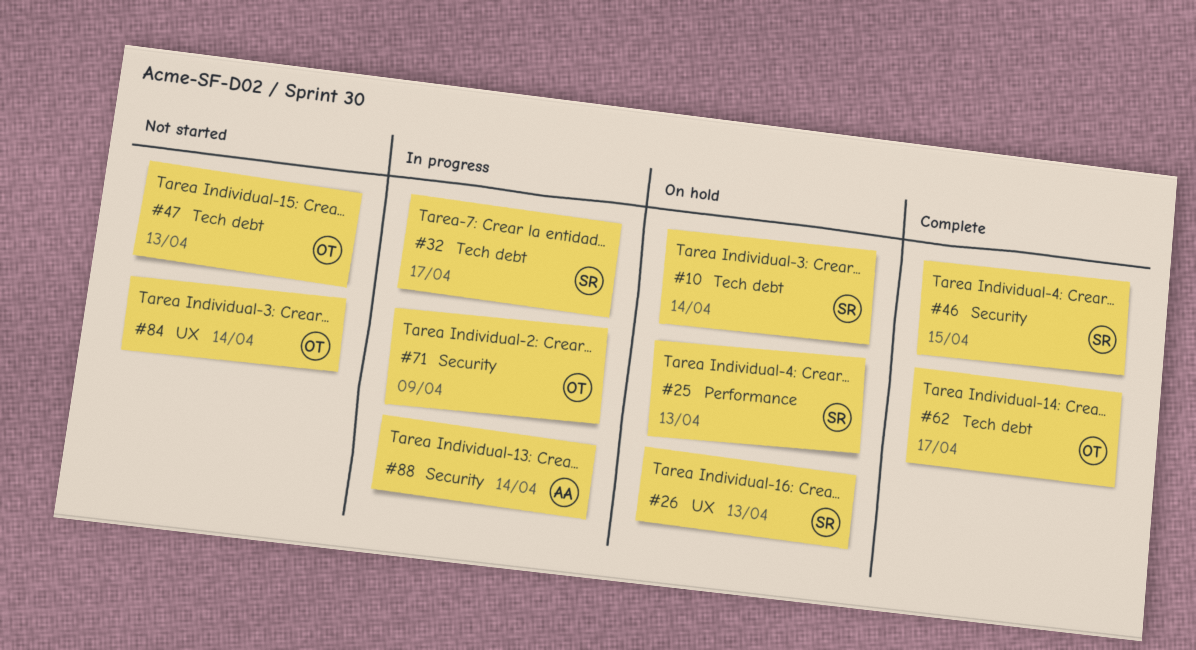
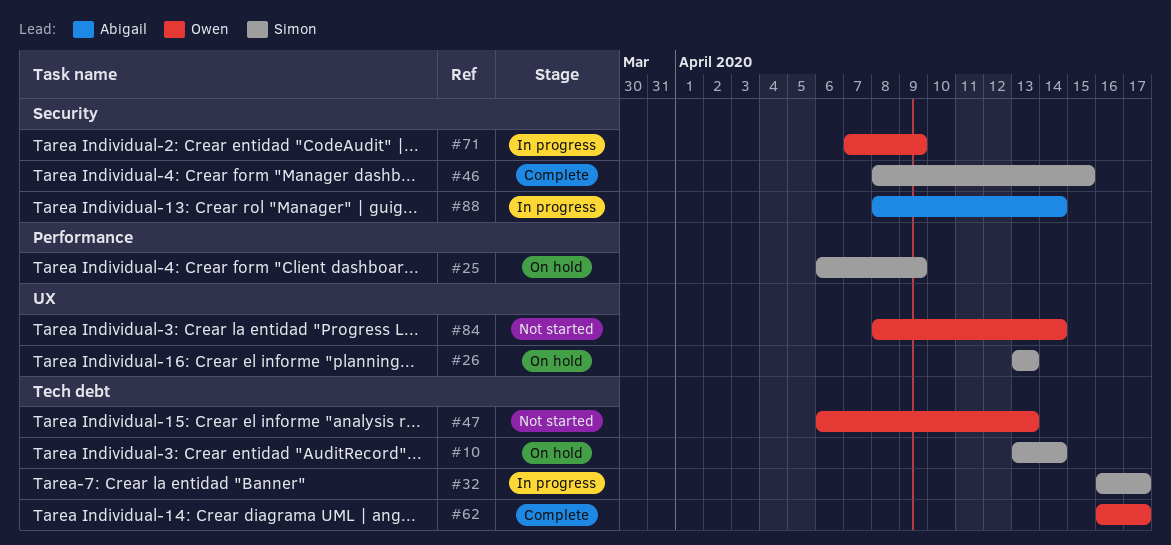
#25, due: Apr 13 -> Apr 9

